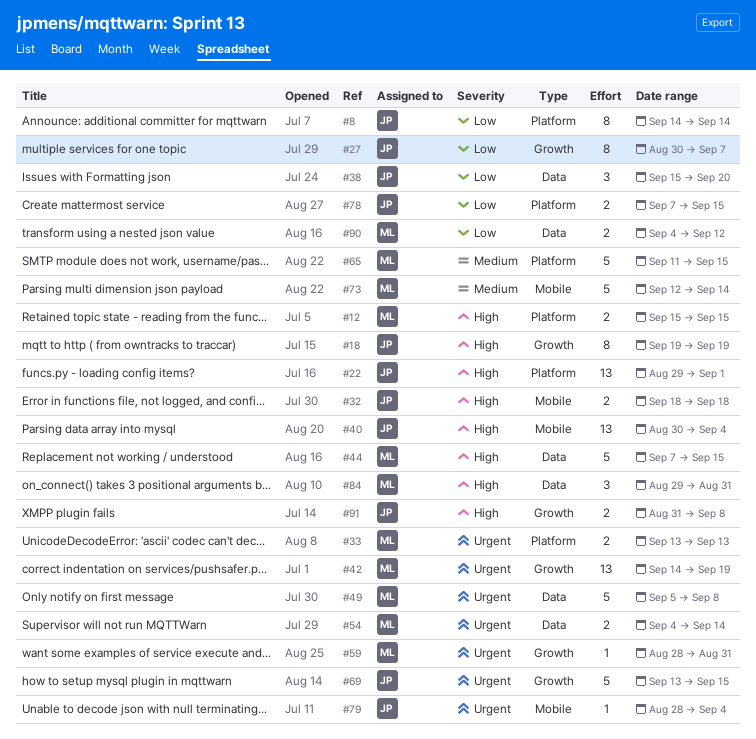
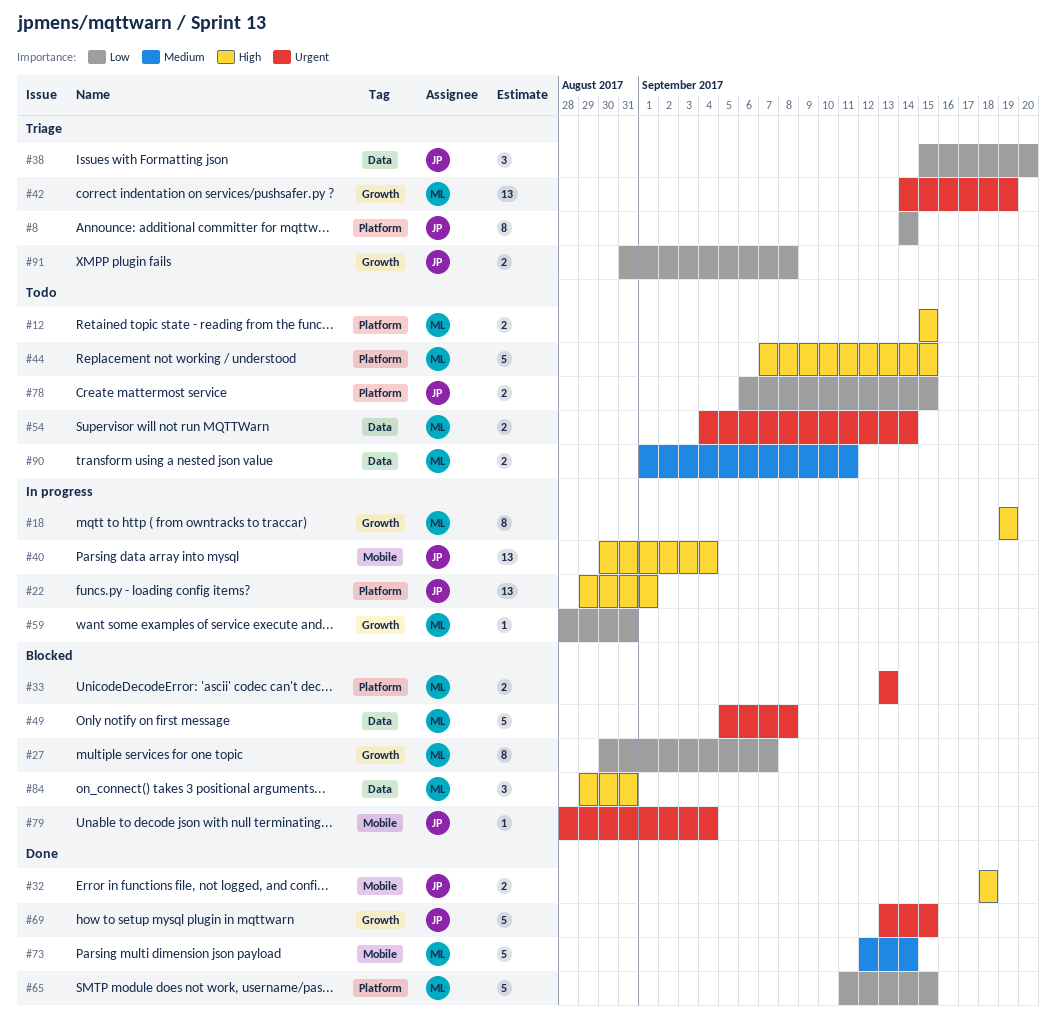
#18, owner: JP -> ML
#27, owner: JP -> ML
#44, label: Data -> Platform
#59, priority: Urgent -> Low
#65, priority: Medium -> Low
#78, start: Sep 7 -> Sep 6
#90, priority: Low -> Medium
#90, start: Sep 4 -> Sep 1
#90, due: Sep 12 -> Sep 11
#91, priority: High -> Low

